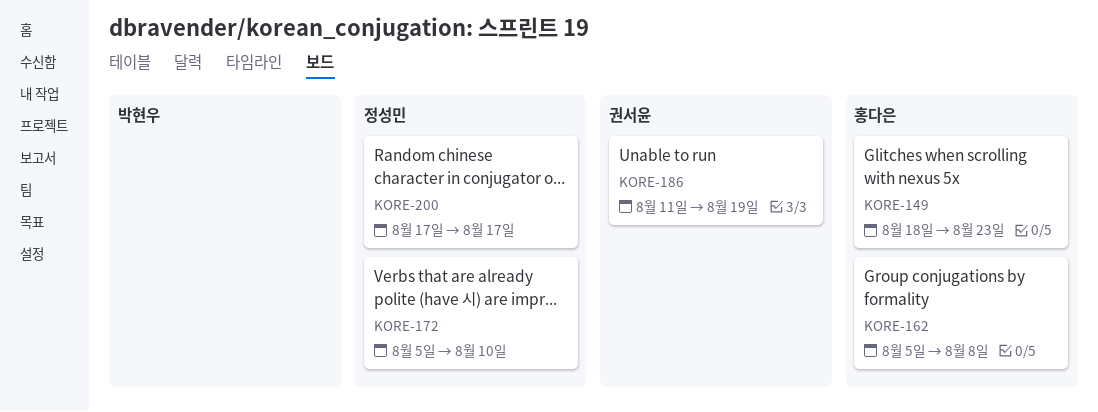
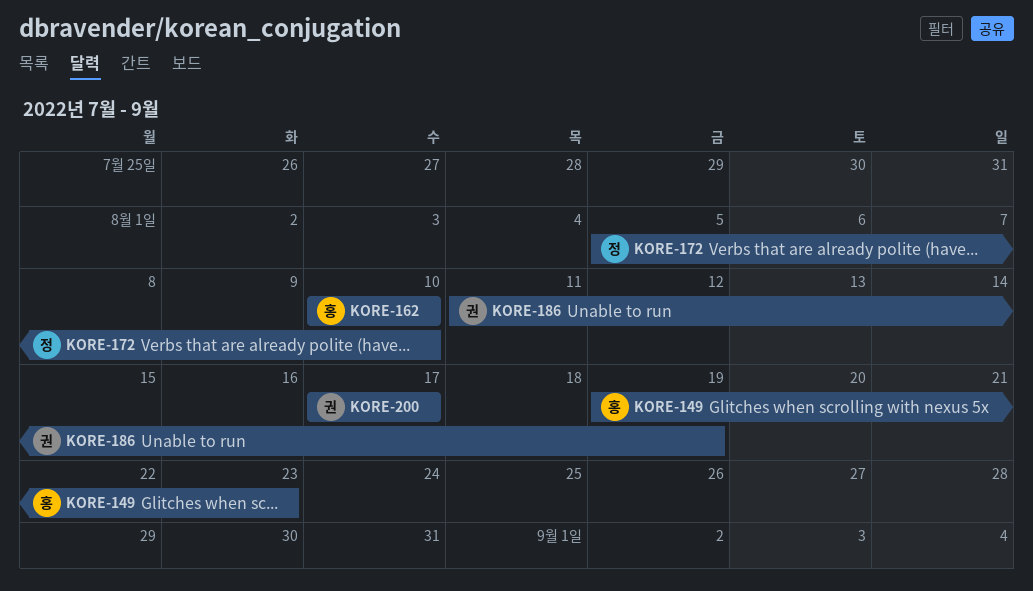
KORE-149, start: Aug 18 -> Aug 19
KORE-162, start: Aug 5 -> Aug 10
KORE-162, due: Aug 8 -> Aug 10
KORE-200, owner: 정성민 -> 권서윤

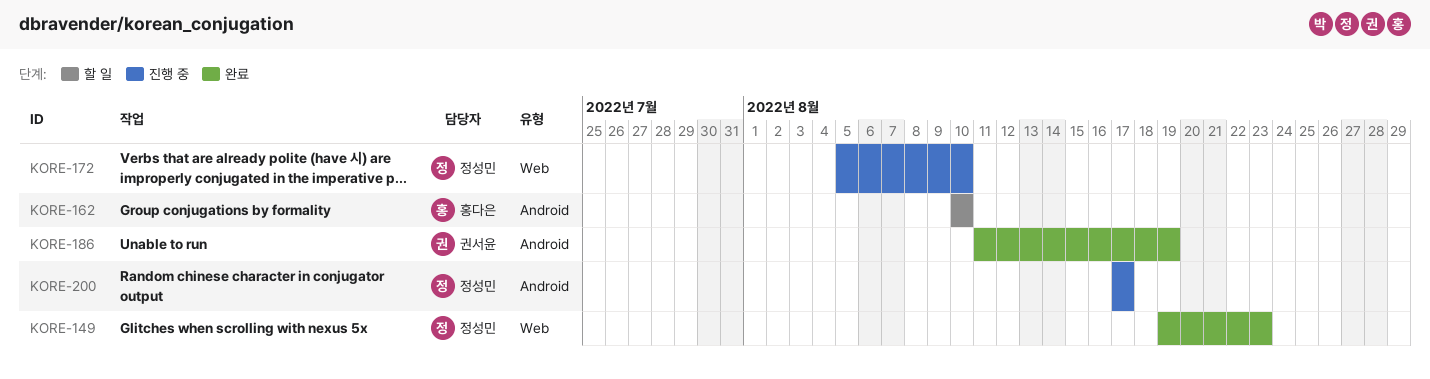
KORE-149, owner: 홍다은 -> 정성민
KORE-200, owner: 권서윤 -> 정성민

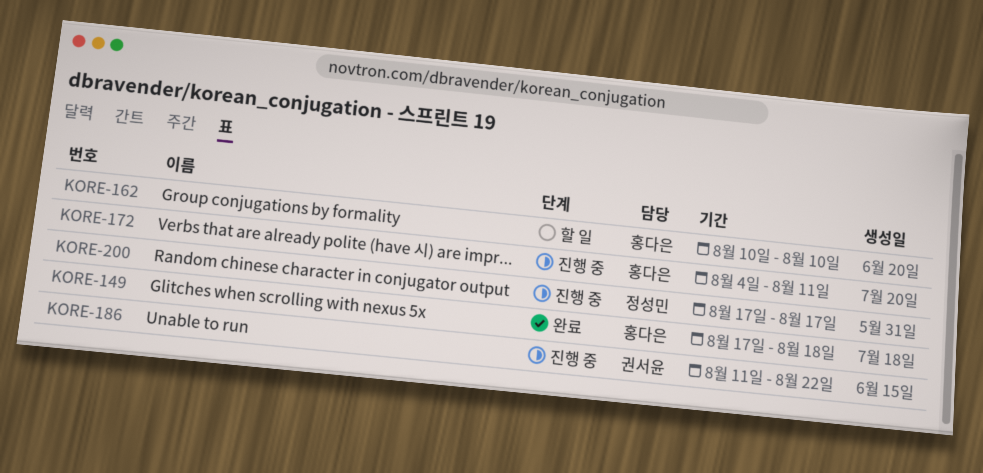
KORE-149, owner: 정성민 -> 홍다은
KORE-149, start: Aug 19 -> Aug 17
KORE-149, due: Aug 23 -> Aug 18
KORE-172, owner: 정성민 -> 홍다은
KORE-172, start: Aug 5 -> Aug 4
KORE-172, due: Aug 10 -> Aug 11
KORE-186, status: 완료 -> 진행 중
KORE-186, due: Aug 19 -> Aug 22

